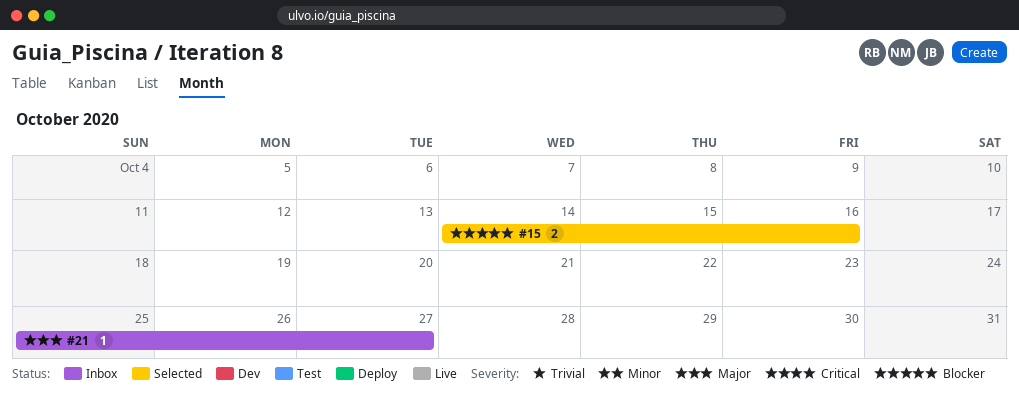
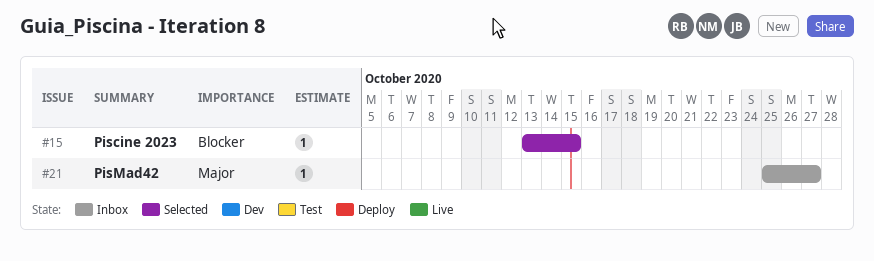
#15, estimate: 2 -> 1
#15, start: Oct 14 -> Oct 13
#15, due: Oct 16 -> Oct 15

